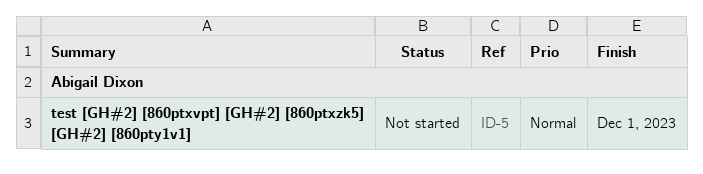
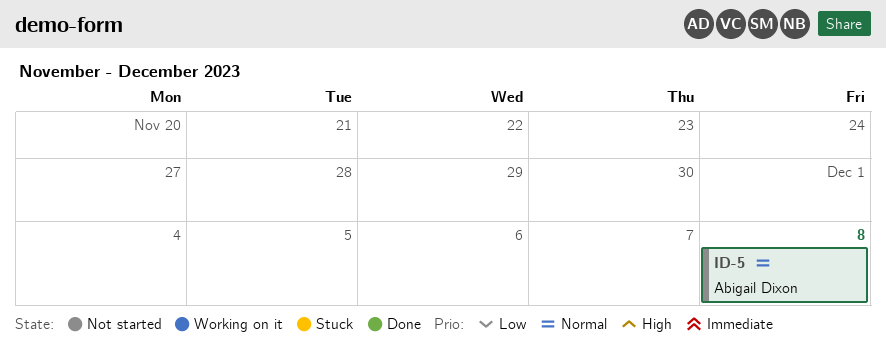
ID-5, due: Dec 1 -> Dec 8

